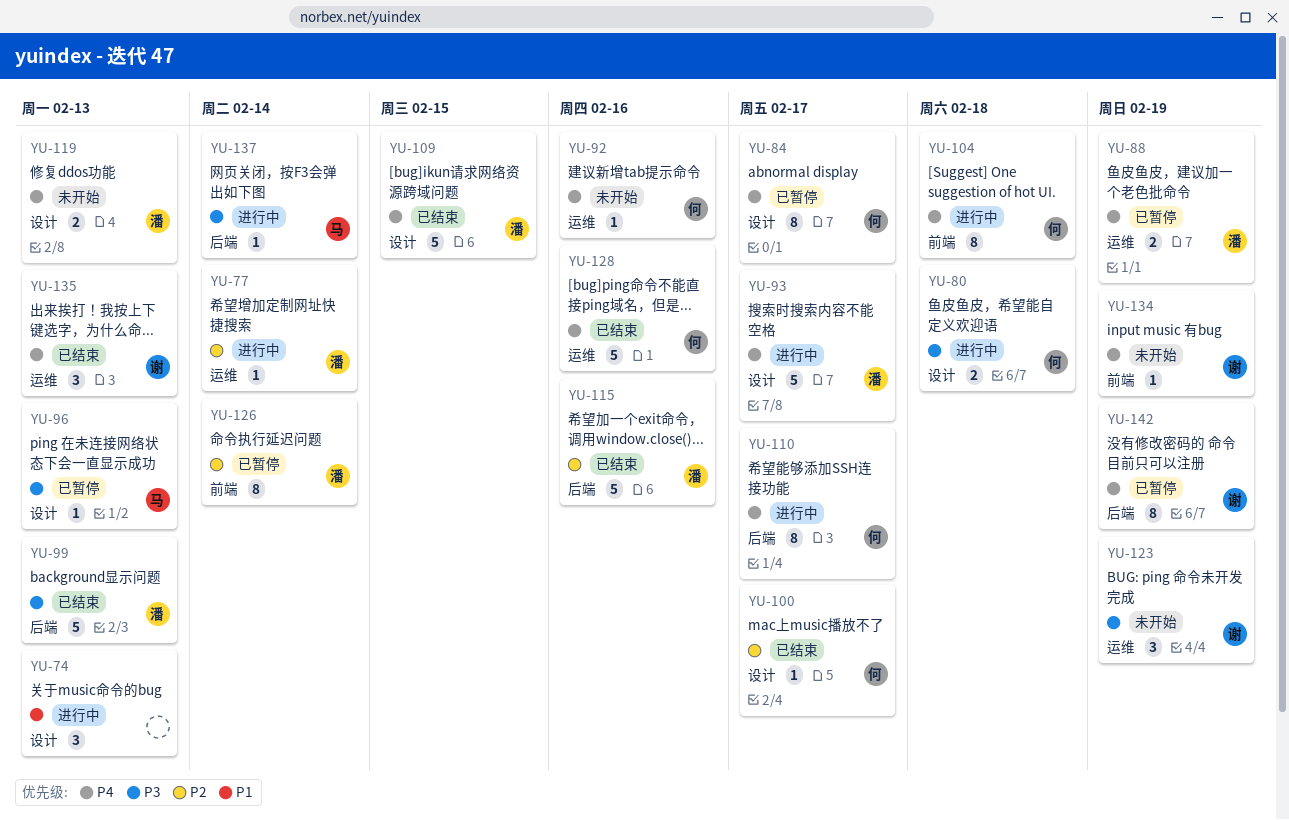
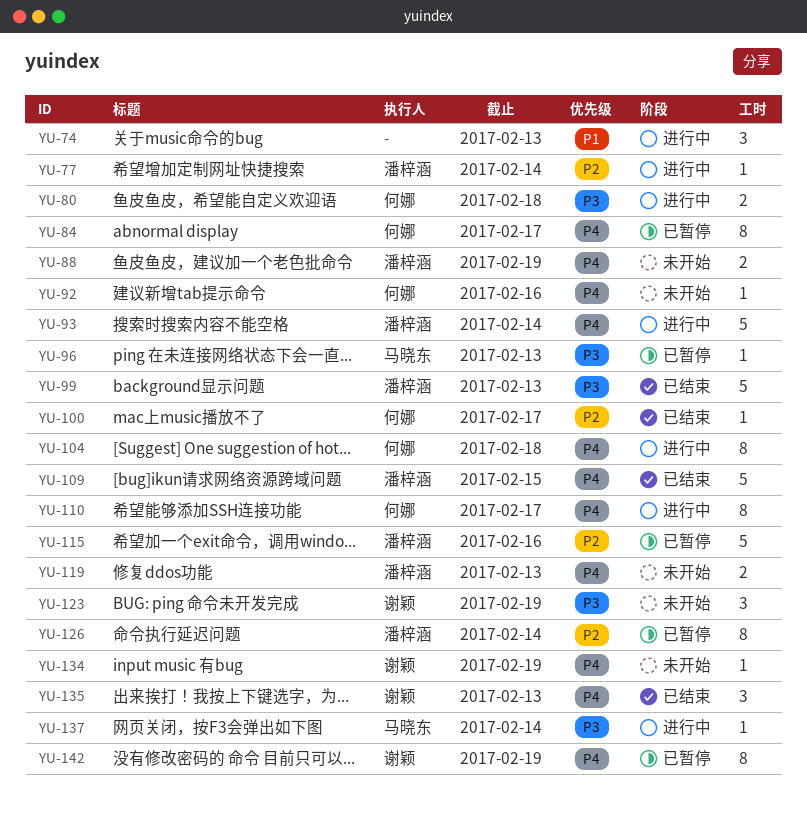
YU-88, status: 已暂停 -> 未开始
YU-93, due: Feb 17 -> Feb 14
YU-115, status: 已结束 -> 已暂停
YU-128: present -> none

